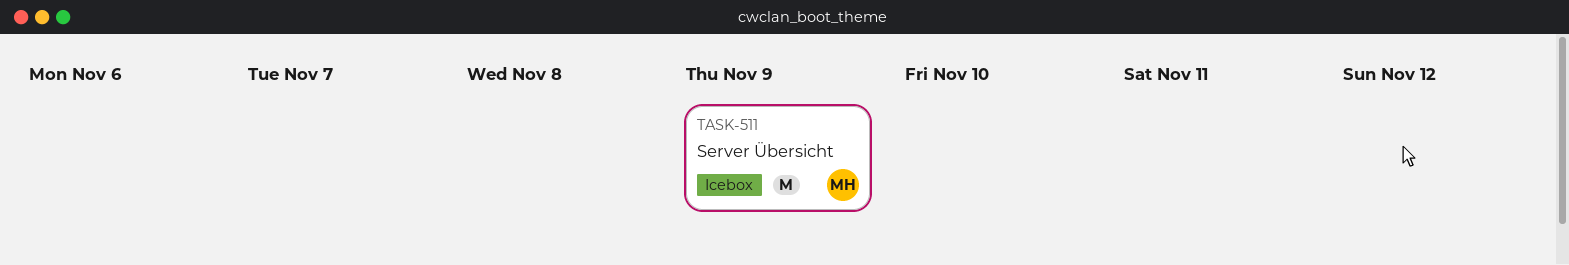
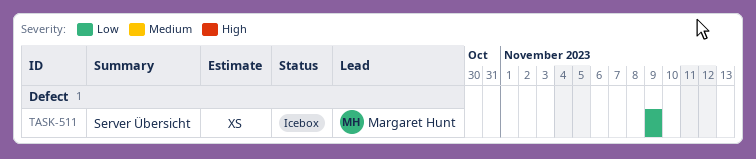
TASK-511, estimate: M -> XS

